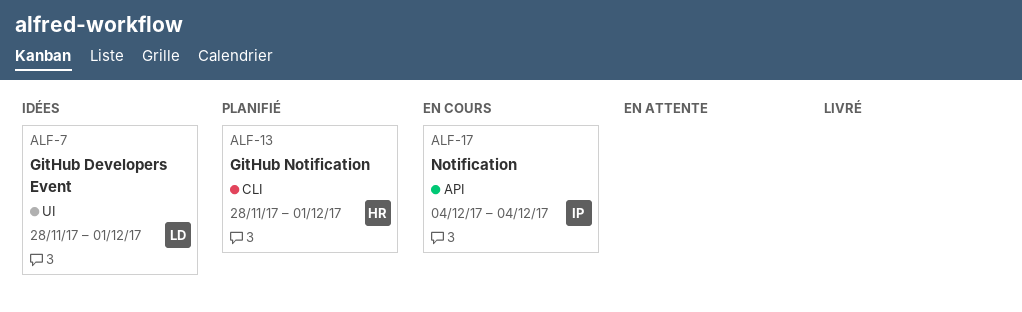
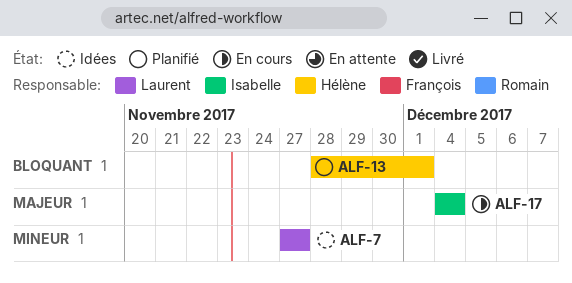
ALF-7, start: Nov 28 -> Nov 27
ALF-7, due: Dec 1 -> Nov 27

